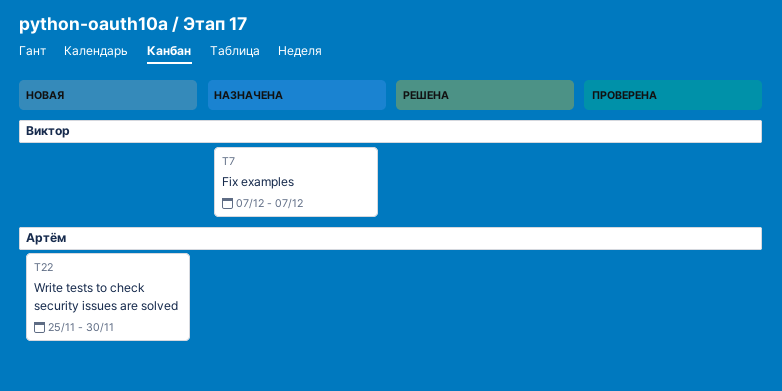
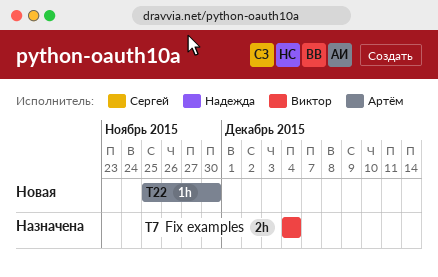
T7, start: Dec 7 -> Dec 4
T7, due: Dec 7 -> Dec 4

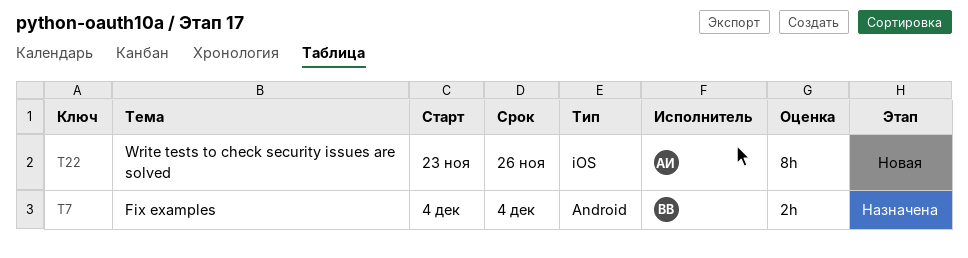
T22, estimate: 1h -> 8h
T22, start: Nov 25 -> Nov 23
T22, due: Nov 30 -> Nov 26

